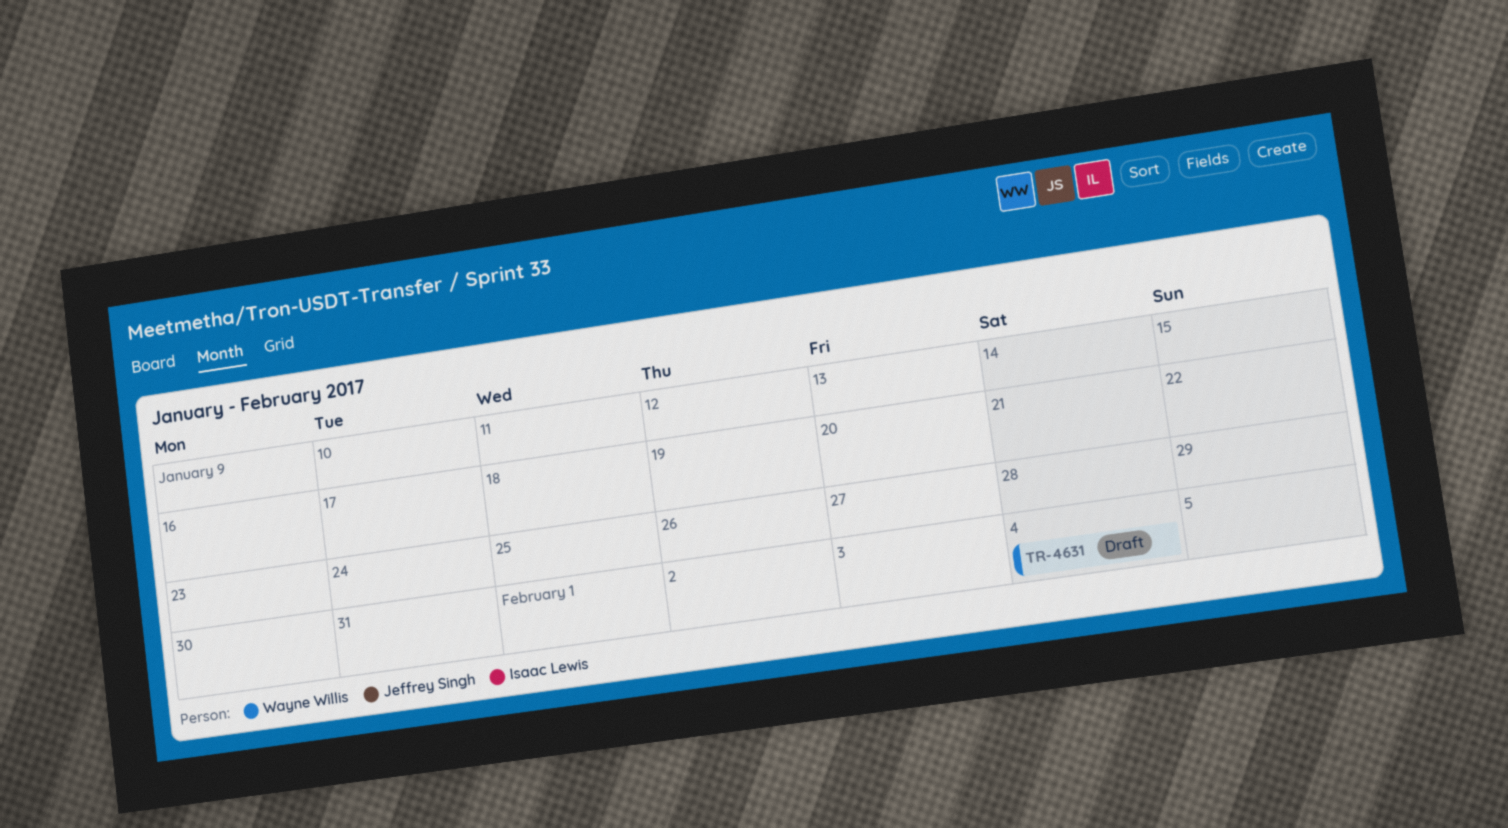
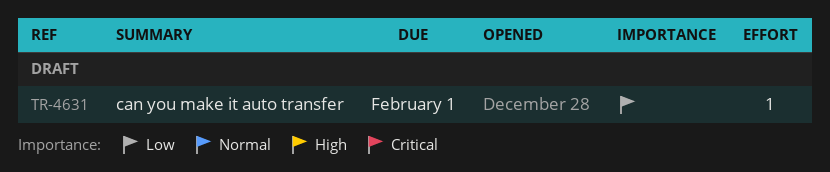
TR-4631, due: Feb 4 -> Feb 1

